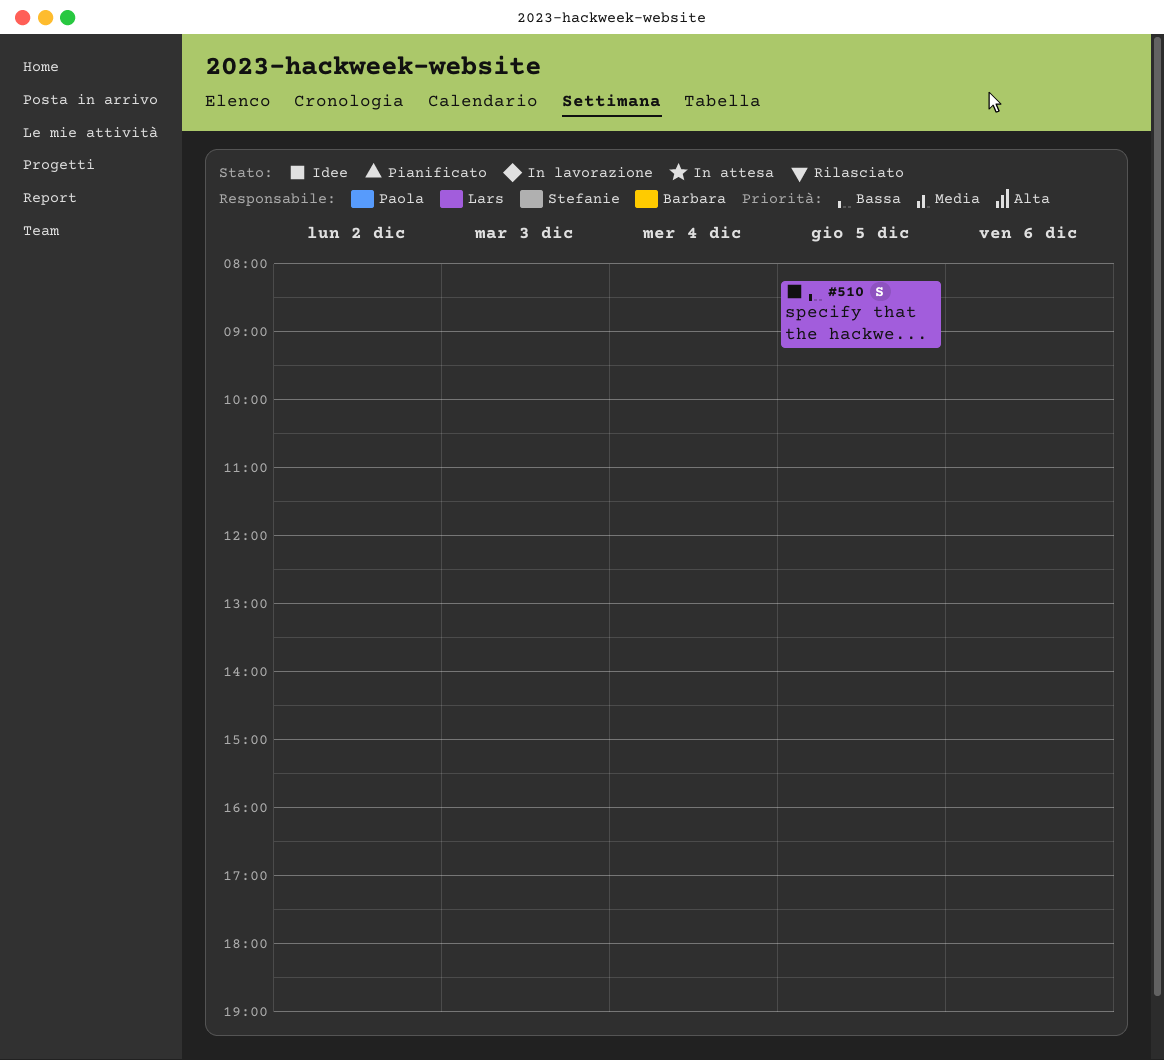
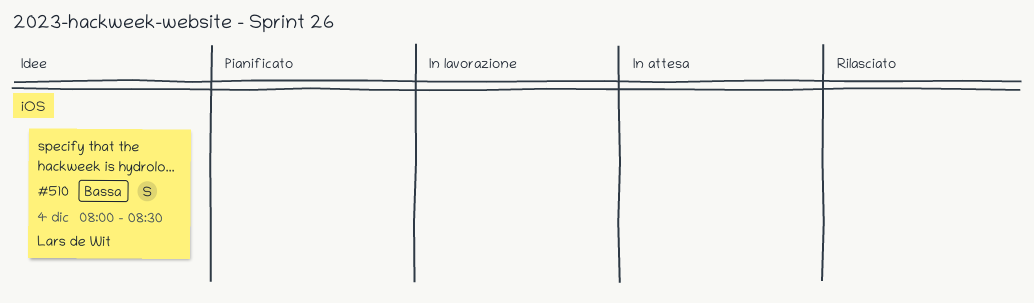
#510, day: Dec 5 -> Dec 4
#510, begins: 08:15 -> 08:00
#510, ends: 09:15 -> 08:30

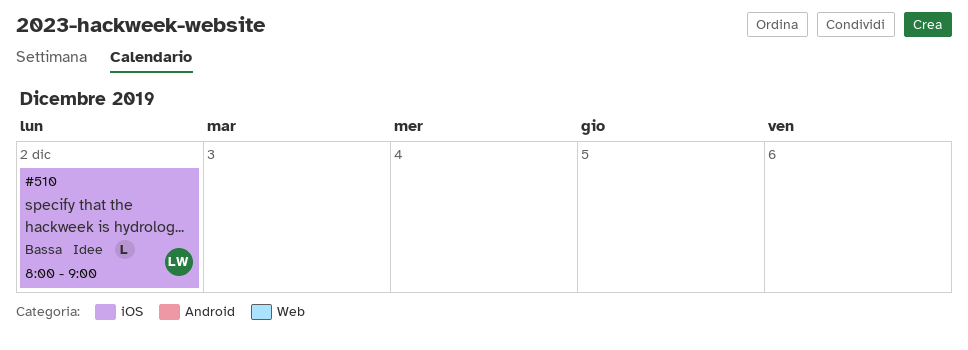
#510, estimate: S -> L
#510, day: Dec 4 -> Dec 2
#510, ends: 08:30 -> 09:00

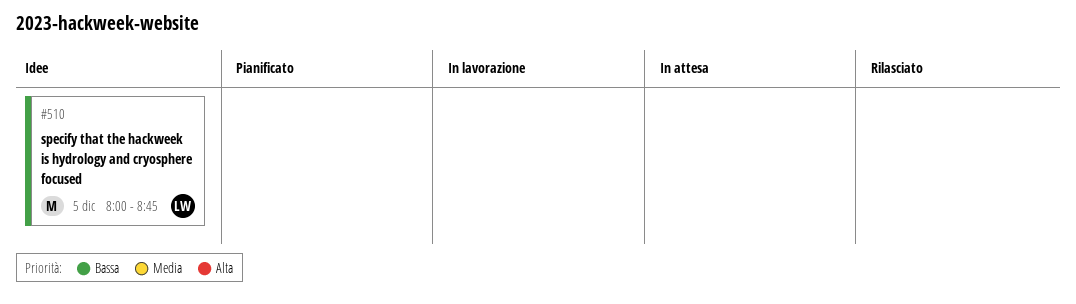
#510, estimate: L -> M
#510, day: Dec 2 -> Dec 5
#510, ends: 09:00 -> 08:45

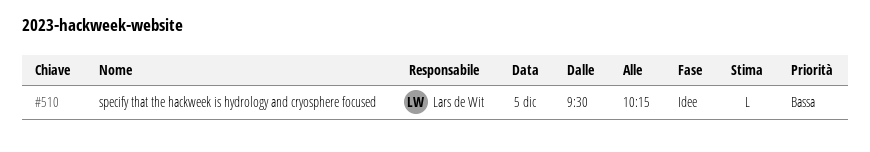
#510, estimate: M -> L
#510, begins: 08:00 -> 09:30
#510, ends: 08:45 -> 10:15

